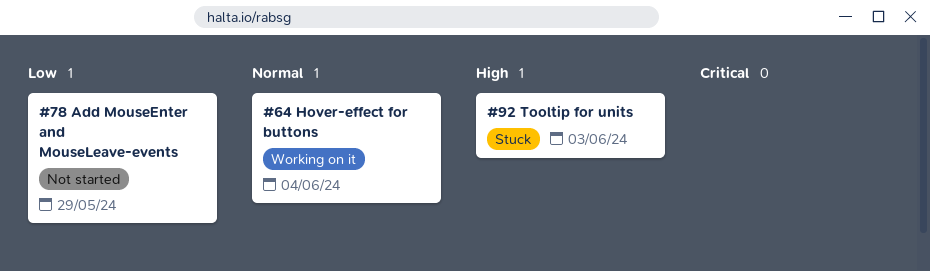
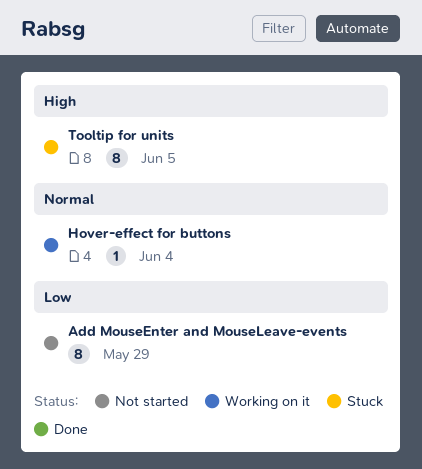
Tooltip for units, due: Jun 3 -> Jun 5

